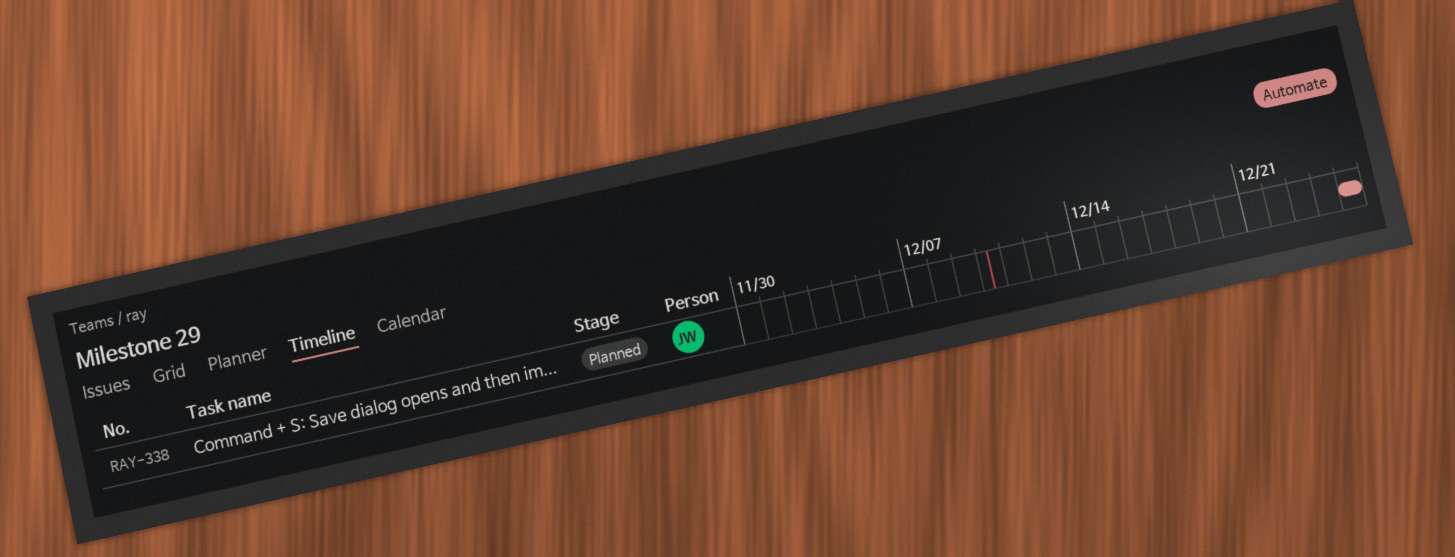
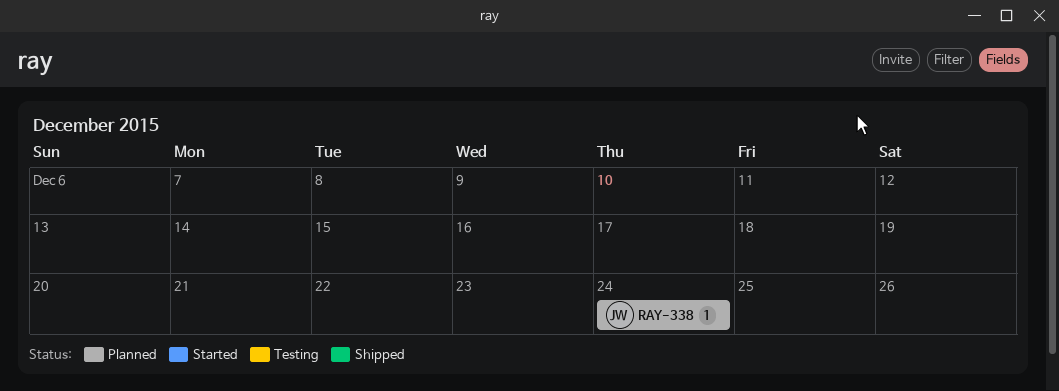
RAY-338, start: Dec 25 -> Dec 24
RAY-338, due: Dec 25 -> Dec 24

